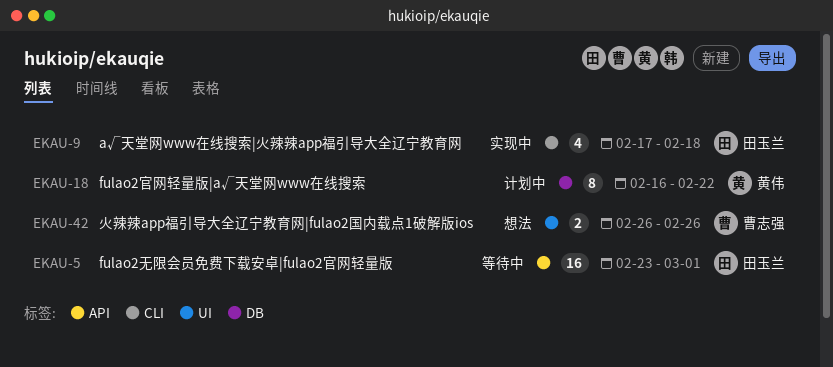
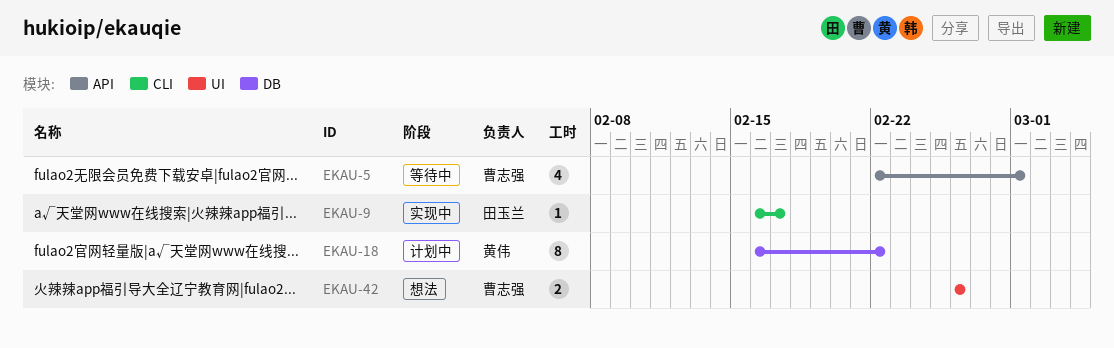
EKAU-5, owner: 田玉兰 -> 曹志强
EKAU-5, estimate: 16 -> 4
EKAU-5, start: Feb 23 -> Feb 22
EKAU-9, estimate: 4 -> 1
EKAU-9, start: Feb 17 -> Feb 16
EKAU-9, due: Feb 18 -> Feb 17

